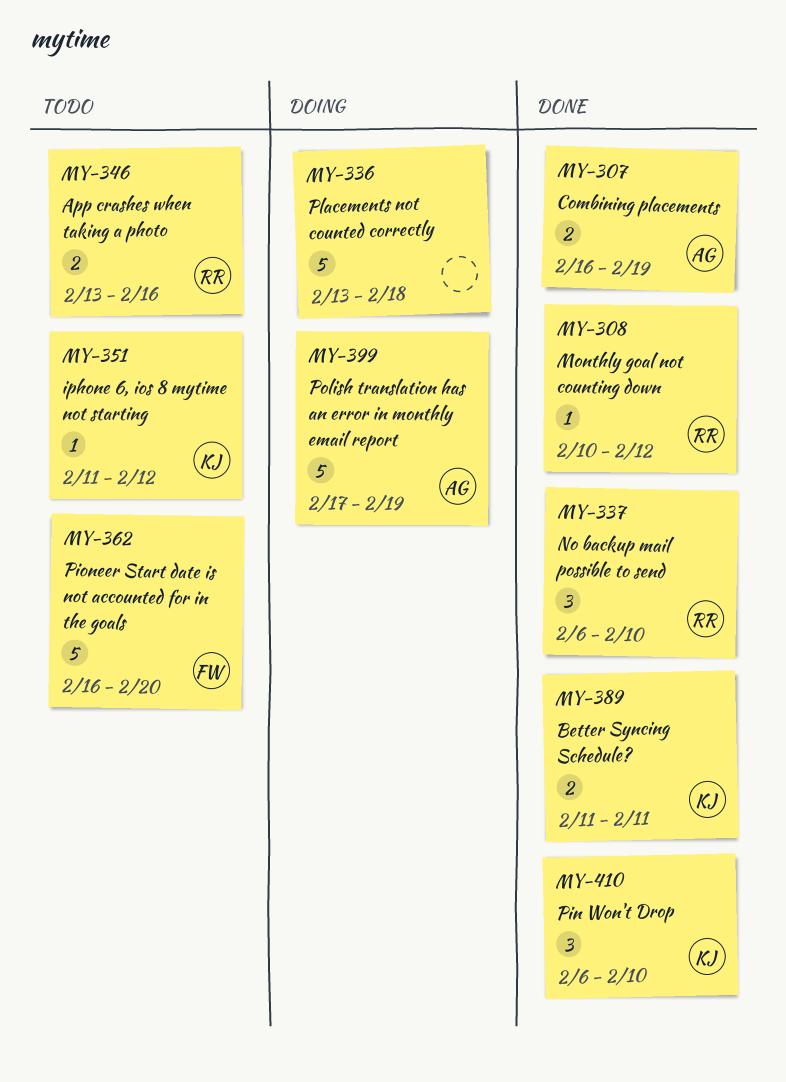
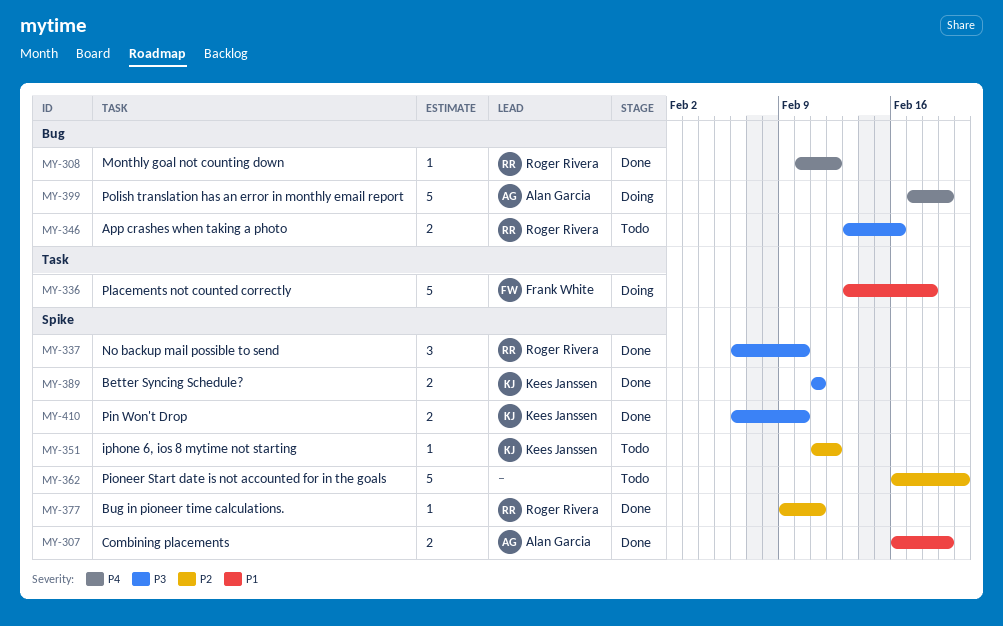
MY-336, owner: none -> Frank White
MY-362, owner: Frank White -> none
MY-377: none -> present
MY-410, estimate: 3 -> 2

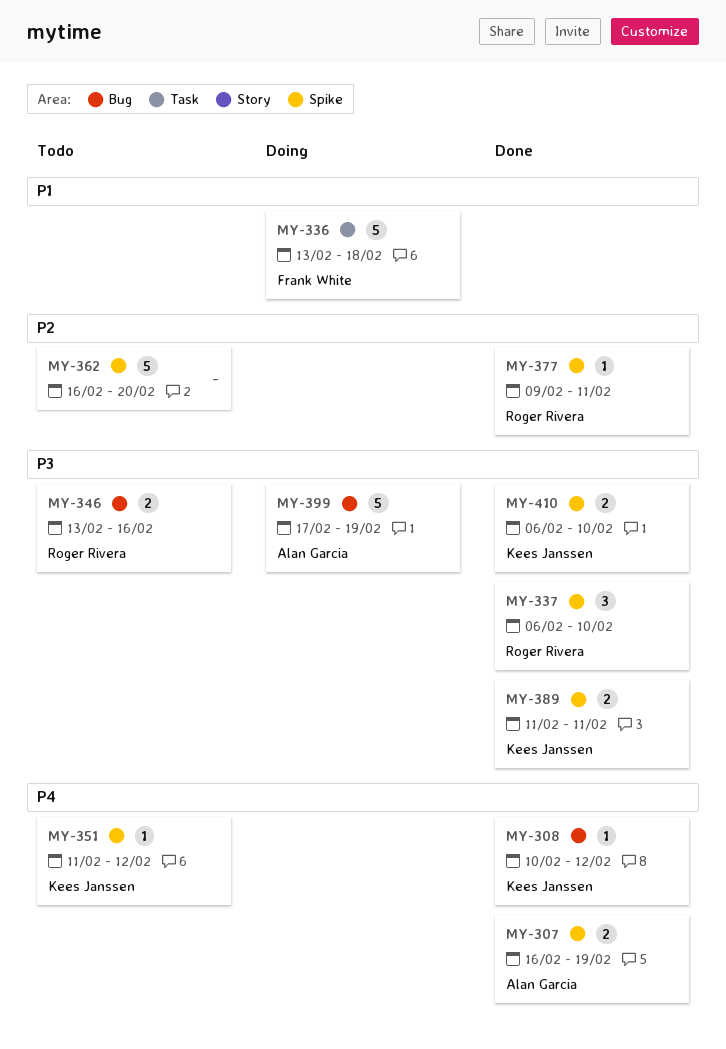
MY-307, priority: P1 -> P4
MY-308, owner: Roger Rivera -> Kees Janssen
MY-351, priority: P2 -> P4
MY-399, priority: P4 -> P3

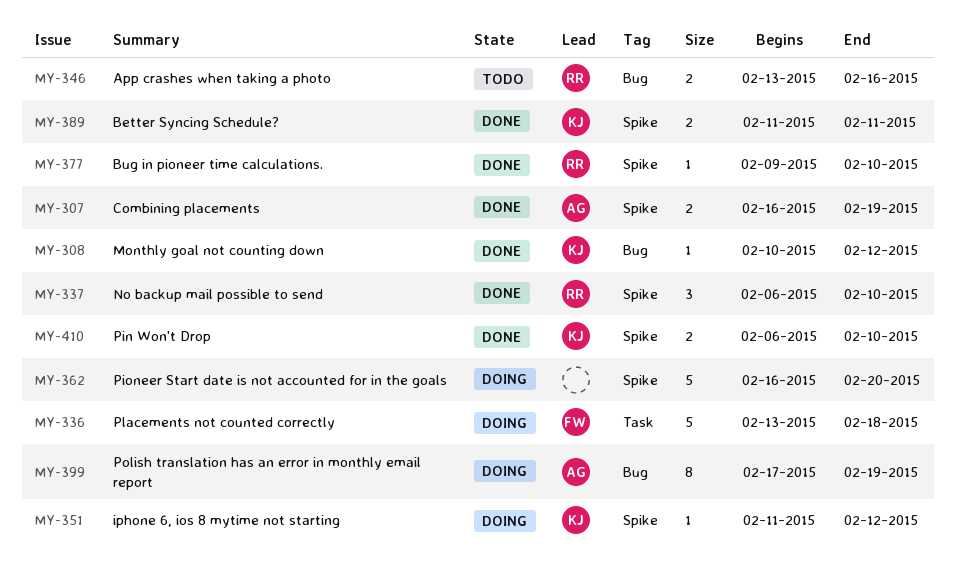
MY-351, status: Todo -> Doing
MY-362, status: Todo -> Doing
MY-377, due: Feb 11 -> Feb 10
MY-399, estimate: 5 -> 8

